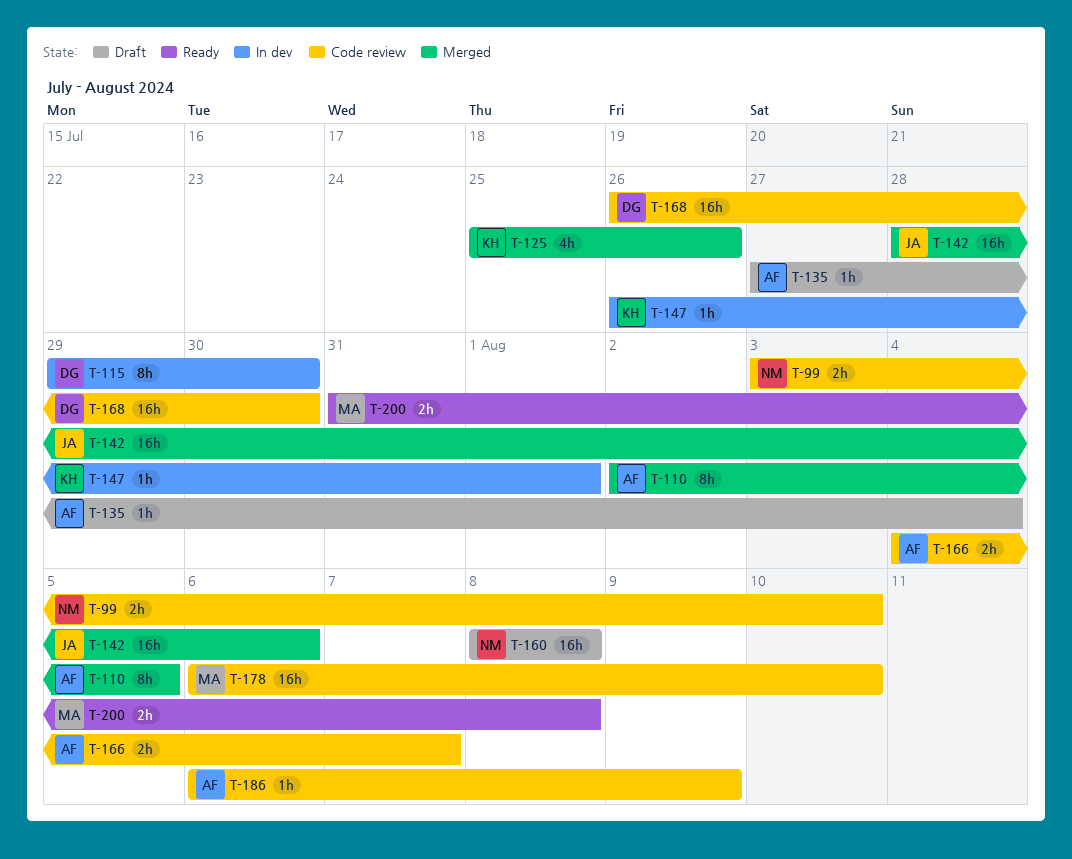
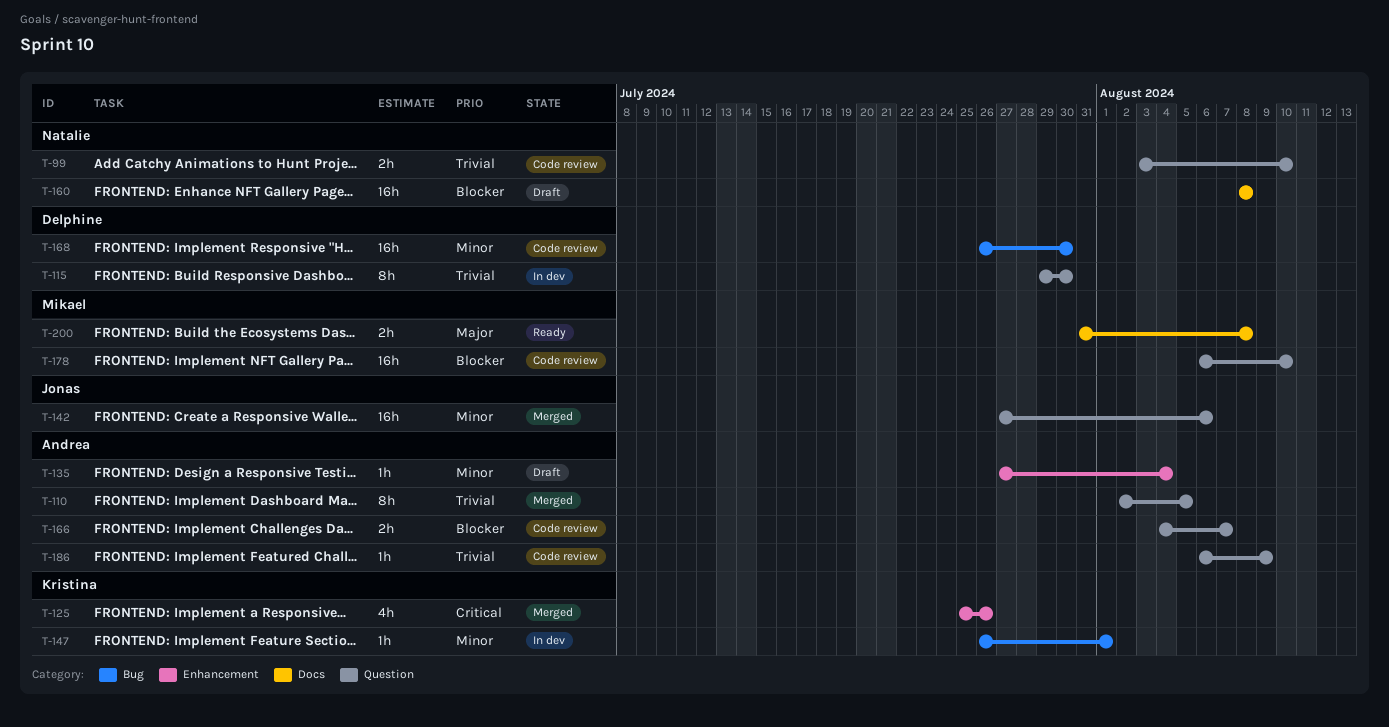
T-142, start: Jul 28 -> Jul 27

